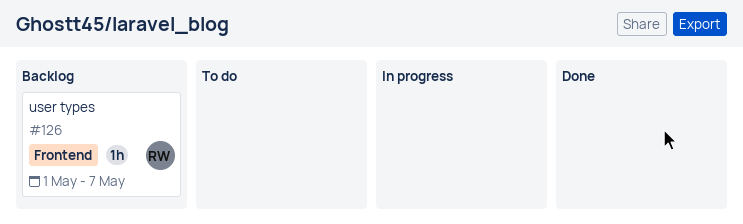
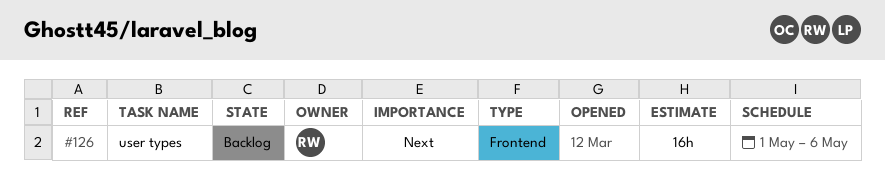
#126, estimate: 1h -> 16h
#126, due: May 7 -> May 6

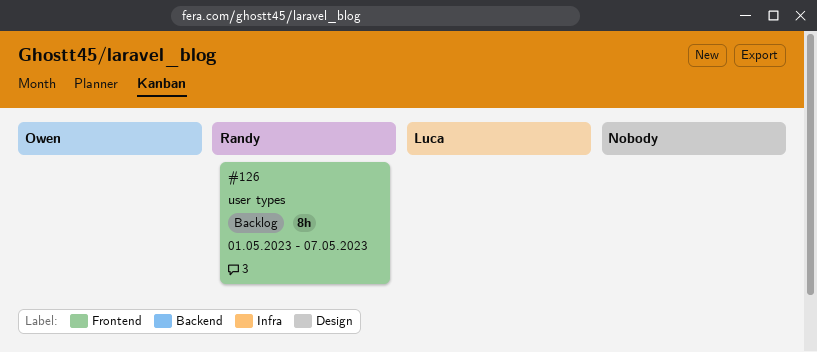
#126, estimate: 16h -> 8h
#126, due: May 6 -> May 7

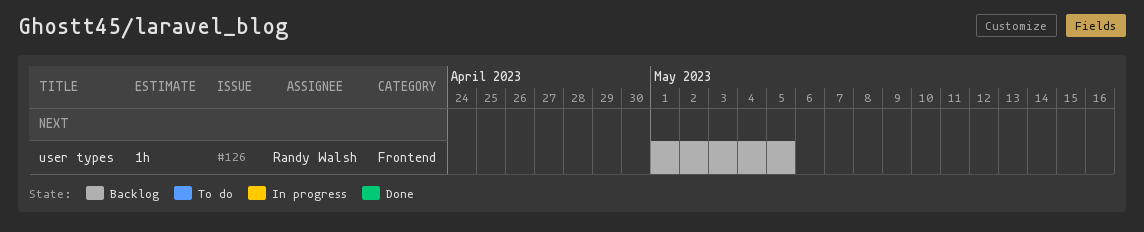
#126, estimate: 8h -> 1h
#126, due: May 7 -> May 5

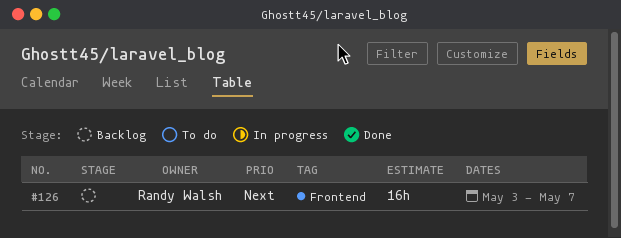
#126, estimate: 1h -> 16h
#126, start: May 1 -> May 3
#126, due: May 5 -> May 7

